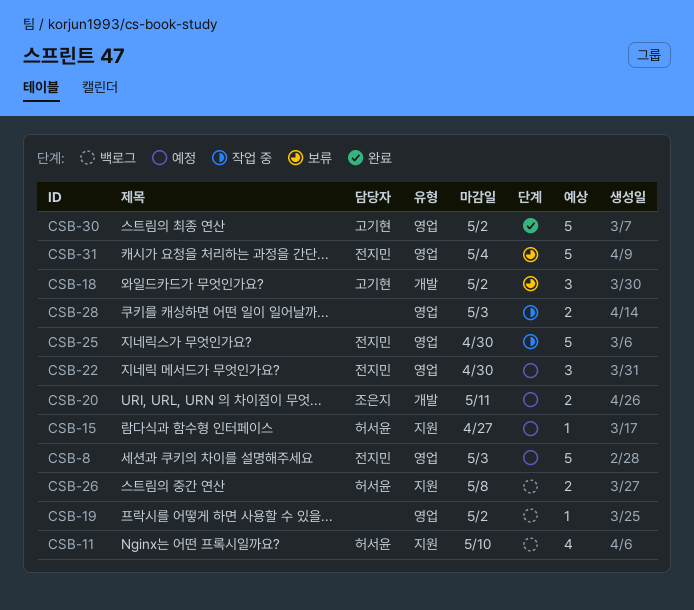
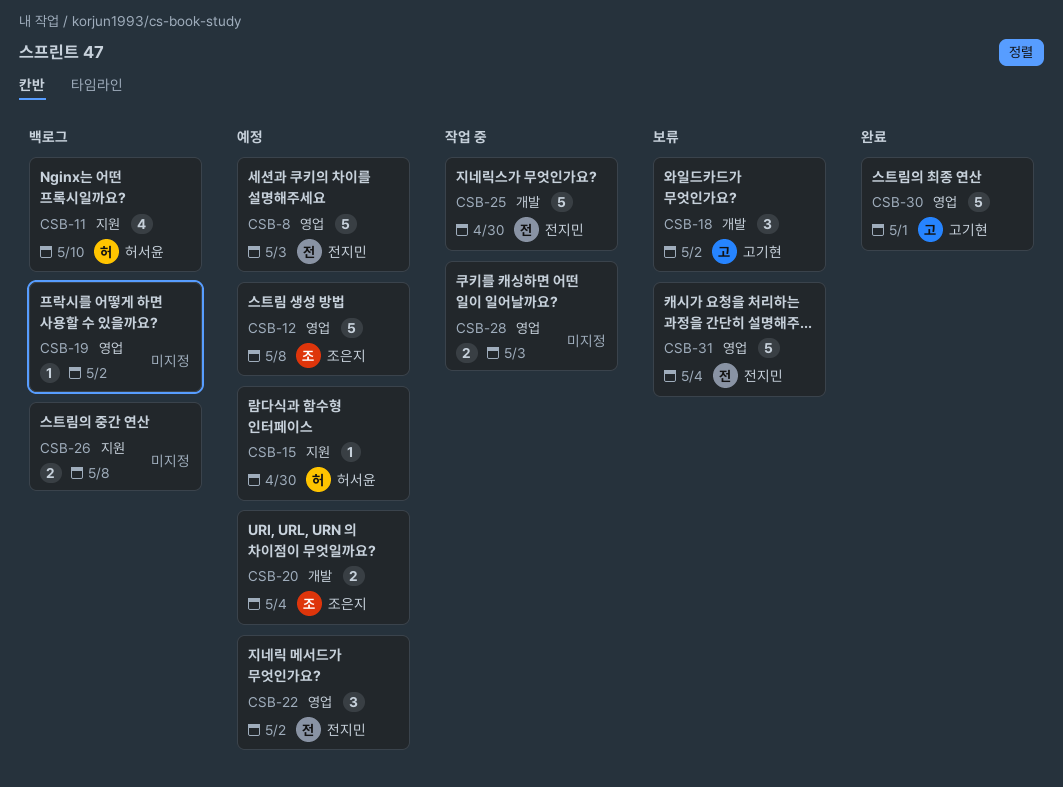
CSB-12: none -> present
CSB-15, due: Apr 27 -> Apr 30
CSB-20, due: May 11 -> May 4
CSB-22, due: Apr 30 -> May 2
CSB-25, label: 영업 -> 개발
CSB-26, owner: 허서윤 -> none
CSB-30, due: May 2 -> May 1

